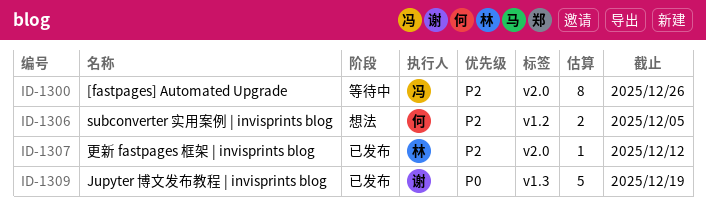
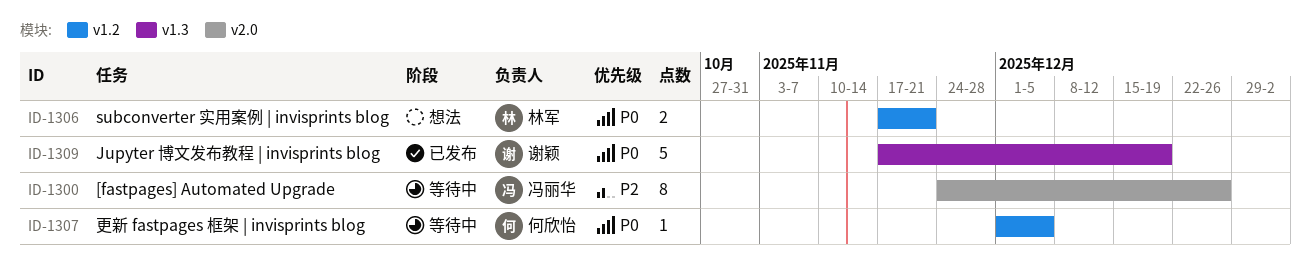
ID-1306, owner: 何欣怡 -> 林军
ID-1306, priority: P2 -> P0
ID-1306, due: Dec 5 -> Nov 21
ID-1307, status: 已发布 -> 等待中
ID-1307, owner: 林军 -> 何欣怡
ID-1307, priority: P2 -> P0
ID-1307, label: v2.0 -> v1.2
ID-1307, due: Dec 12 -> Dec 5

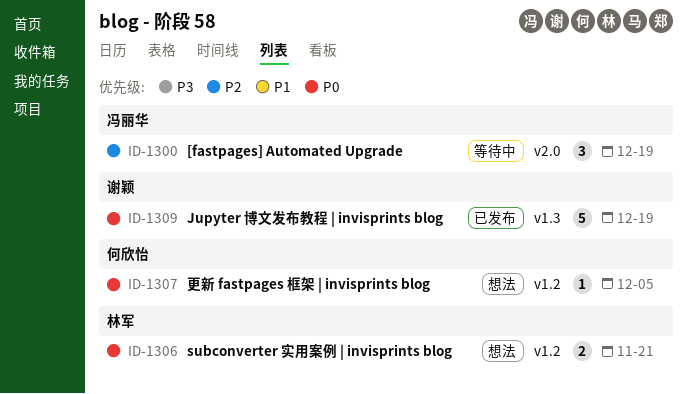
ID-1300, estimate: 8 -> 3
ID-1300, due: Dec 26 -> Dec 19
ID-1307, status: 等待中 -> 想法

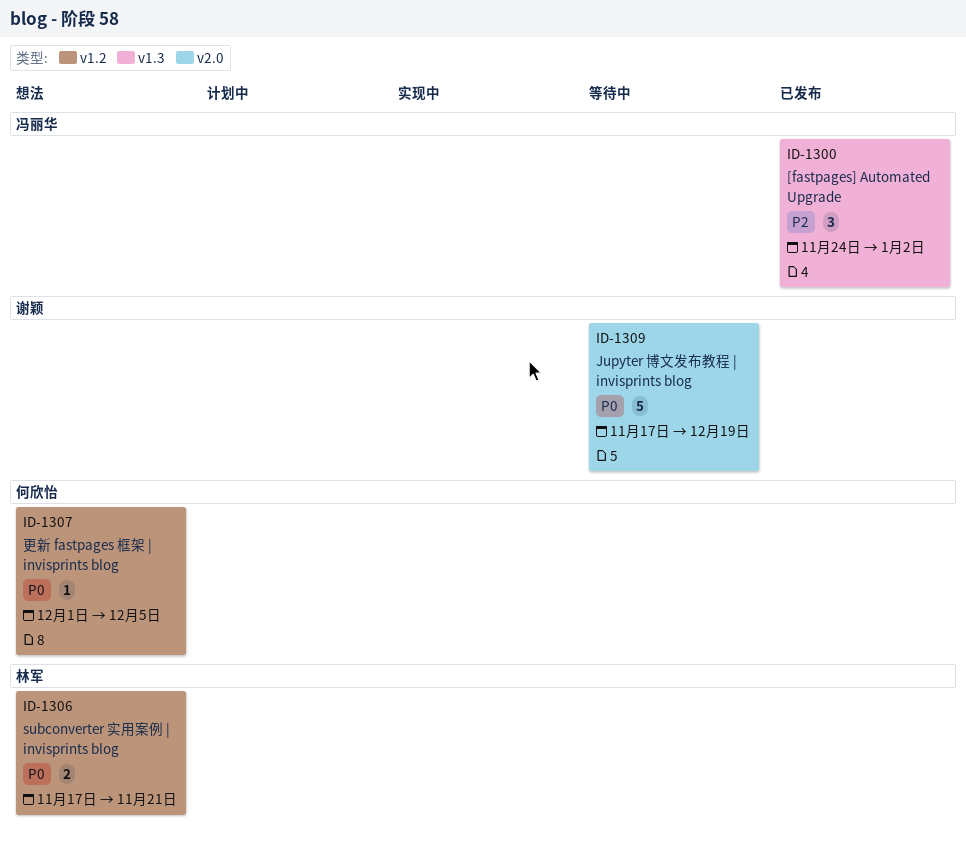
ID-1300, status: 等待中 -> 已发布
ID-1300, label: v2.0 -> v1.3
ID-1300, due: Dec 19 -> Jan 2
ID-1309, status: 已发布 -> 等待中
ID-1309, label: v1.3 -> v2.0

